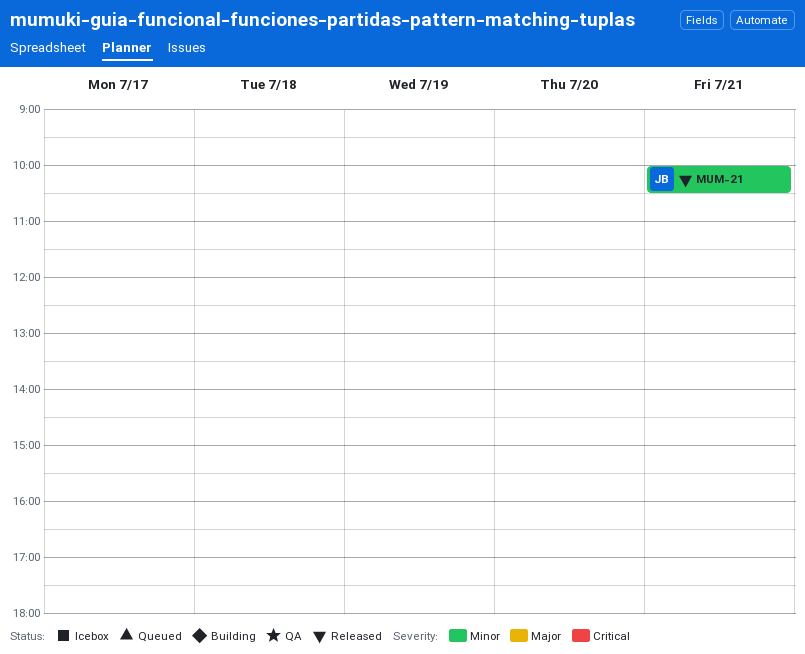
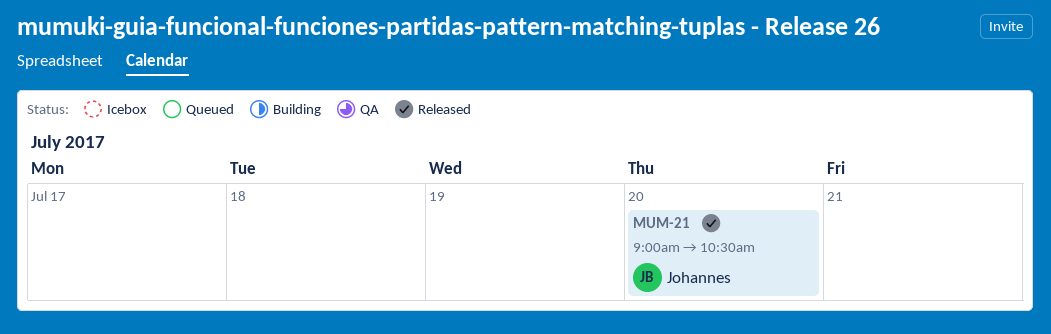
MUM-21, day: Jul 21 -> Jul 20
MUM-21, begins: 10:00 -> 09:00

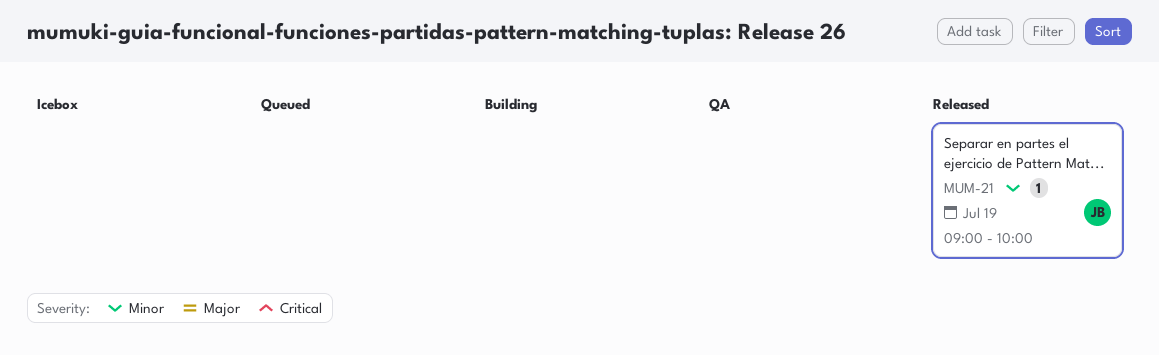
MUM-21, day: Jul 20 -> Jul 19
MUM-21, ends: 10:30 -> 10:00

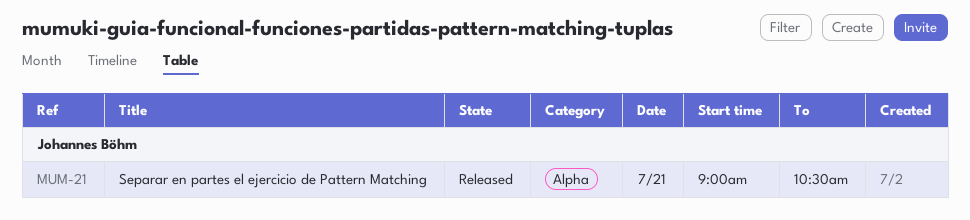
MUM-21, day: Jul 19 -> Jul 21
MUM-21, ends: 10:00 -> 10:30

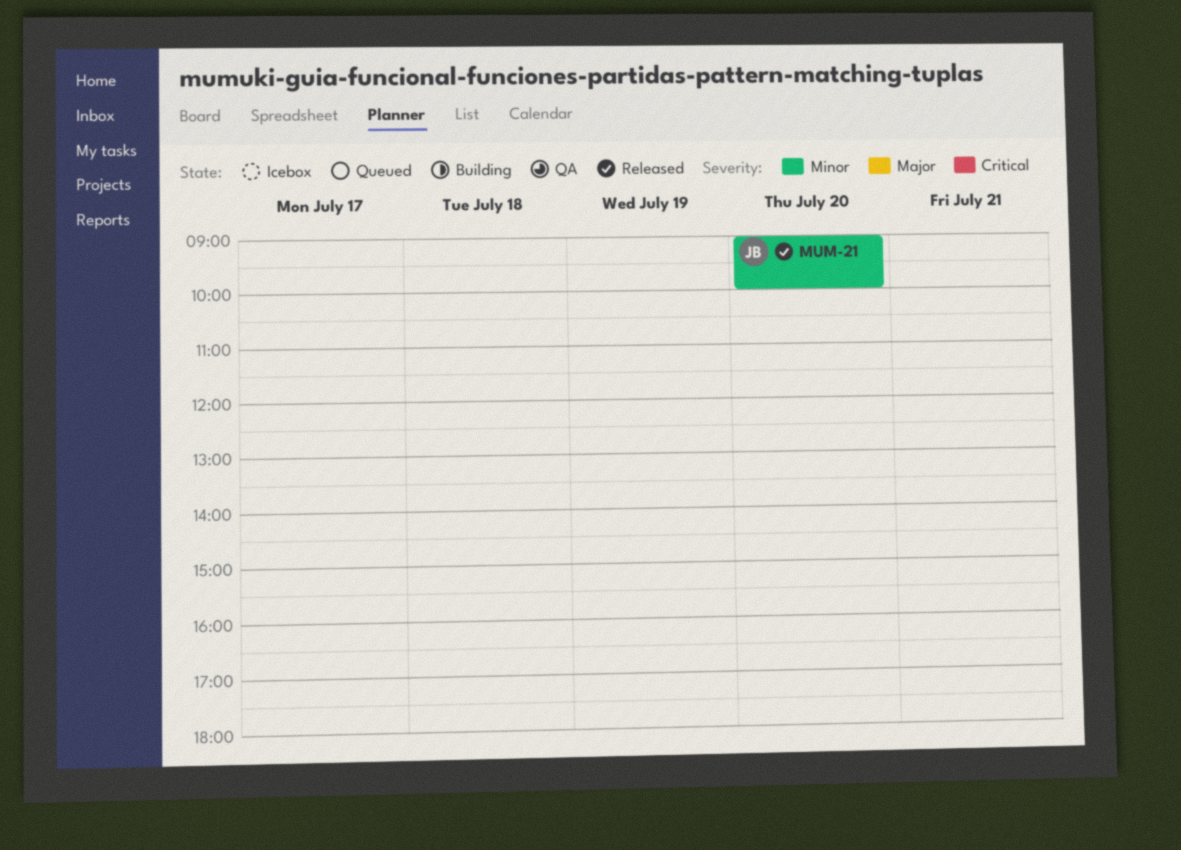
MUM-21, day: Jul 21 -> Jul 20
MUM-21, ends: 10:30 -> 10:00

